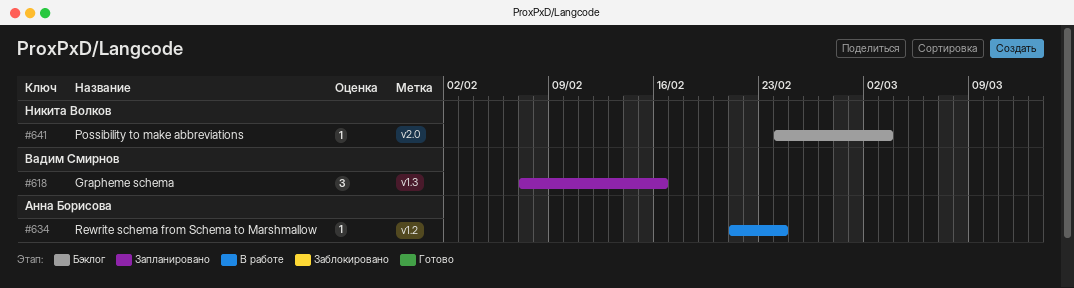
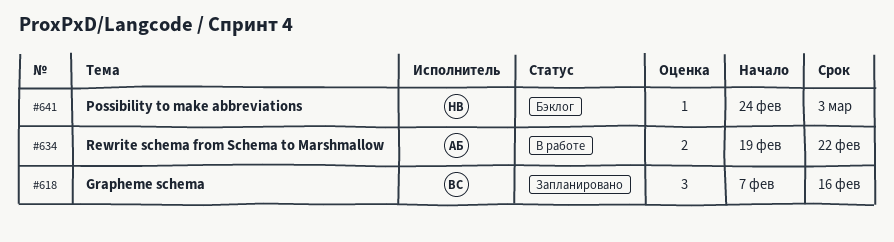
#634, estimate: 1 -> 2
#634, start: Feb 21 -> Feb 19
#634, due: Feb 24 -> Feb 22

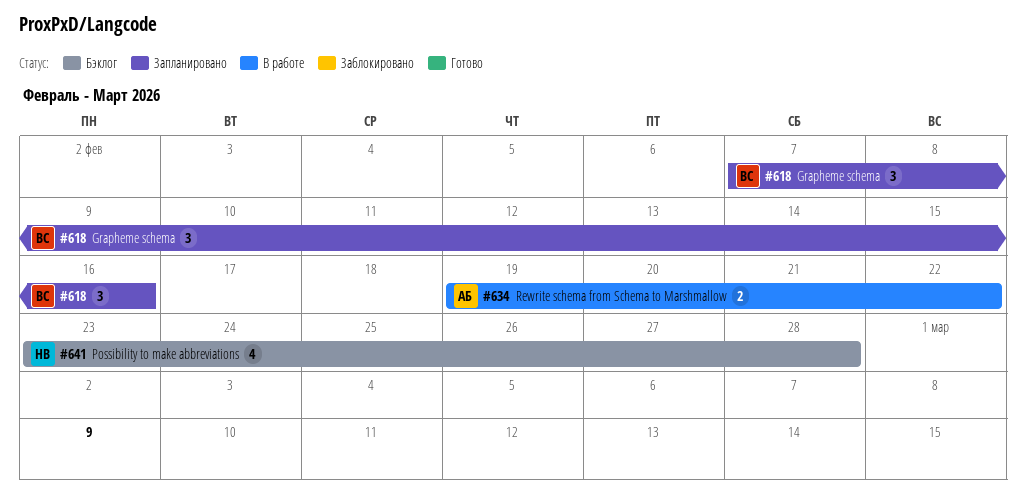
#641, estimate: 1 -> 4
#641, start: Feb 24 -> Feb 23
#641, due: Mar 3 -> Feb 28

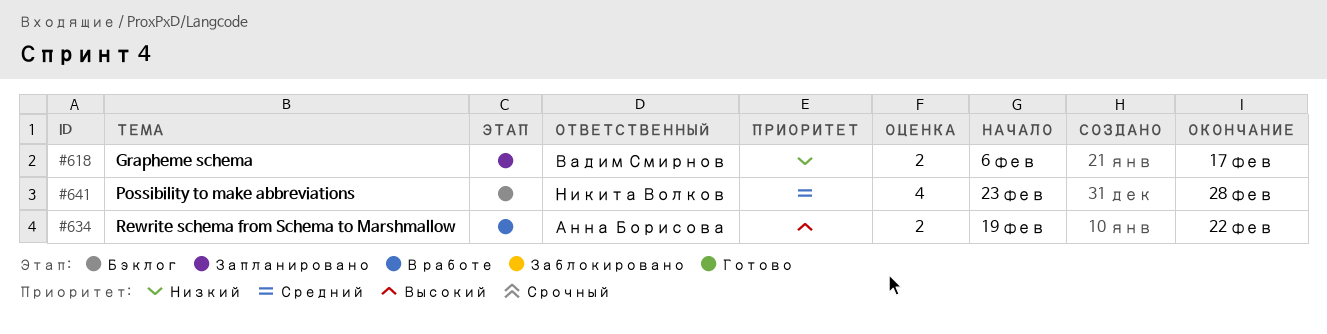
#618, estimate: 3 -> 2
#618, start: Feb 7 -> Feb 6
#618, due: Feb 16 -> Feb 17

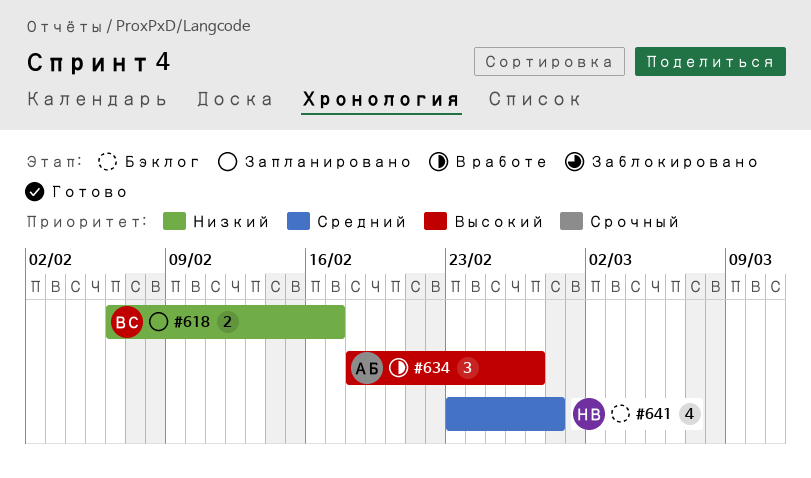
#634, estimate: 2 -> 3
#634, start: Feb 19 -> Feb 18
#634, due: Feb 22 -> Feb 27

